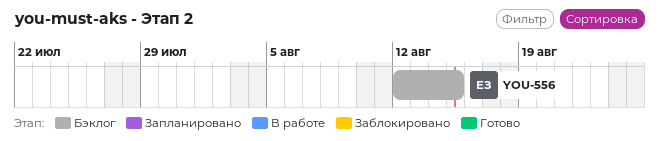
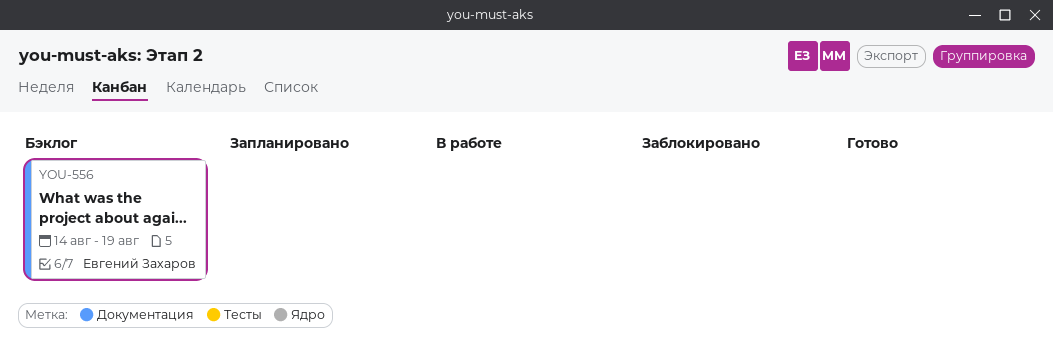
YOU-556, start: Aug 12 -> Aug 14
YOU-556, due: Aug 15 -> Aug 19

